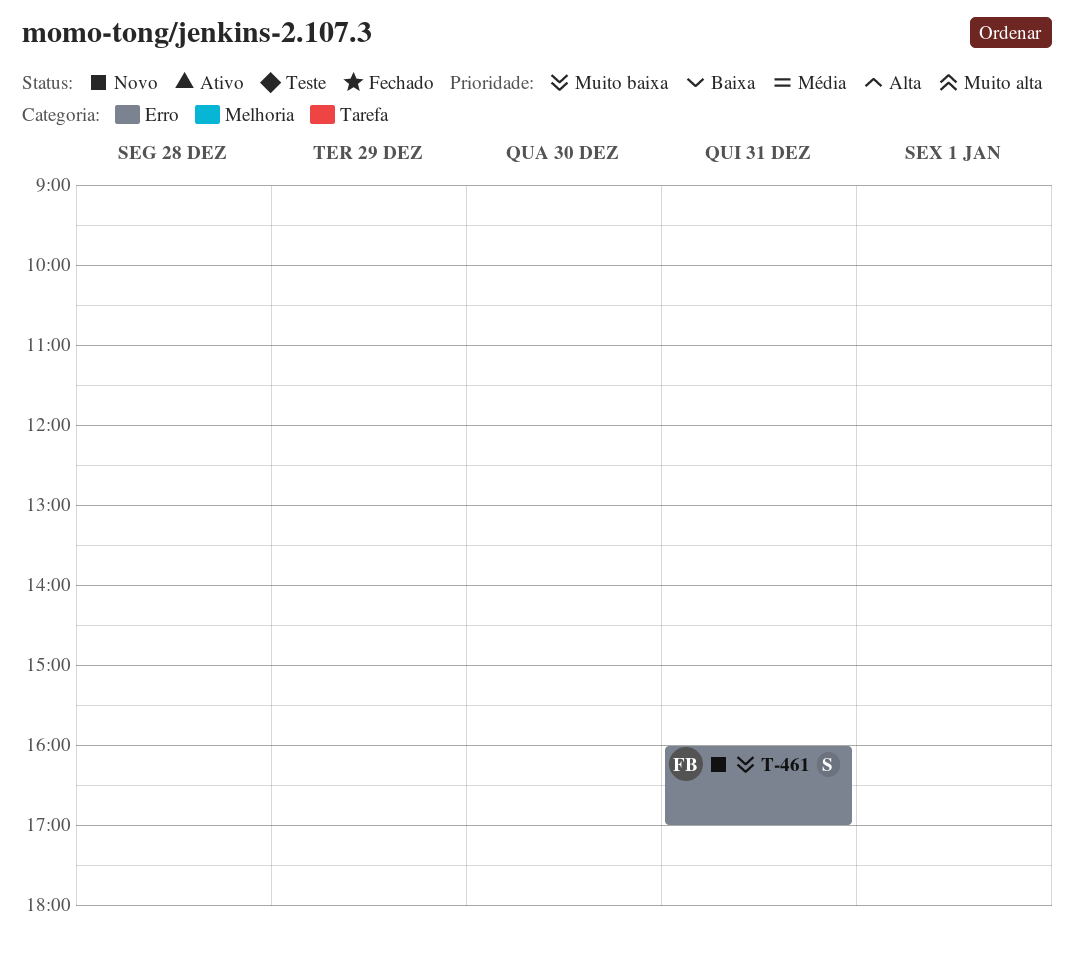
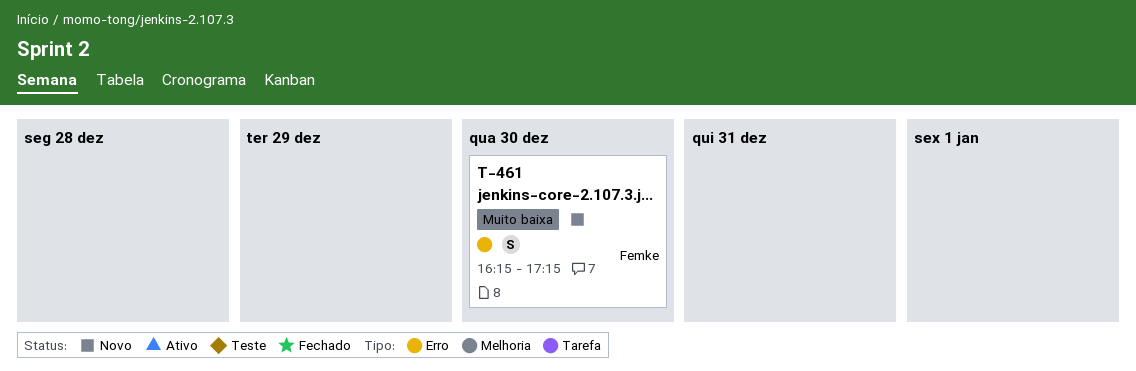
T-461, day: Dec 31 -> Dec 30
T-461, begins: 16:00 -> 16:15
T-461, ends: 17:00 -> 17:15

